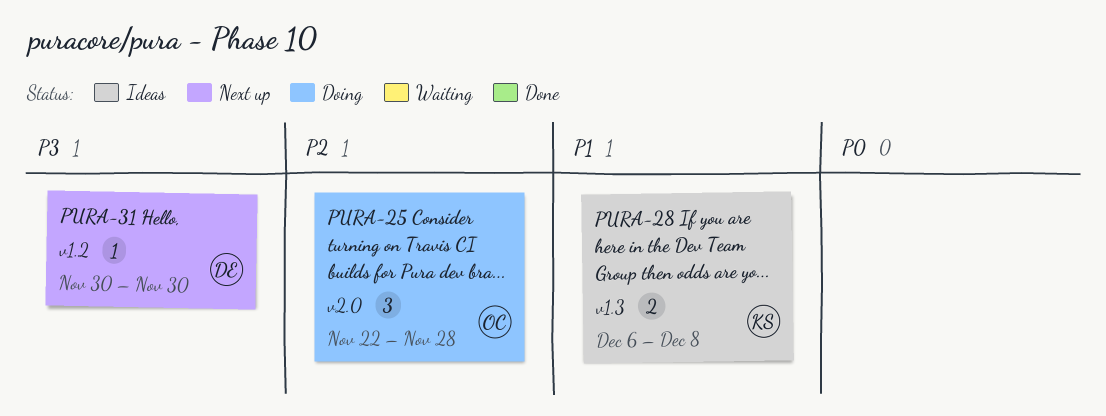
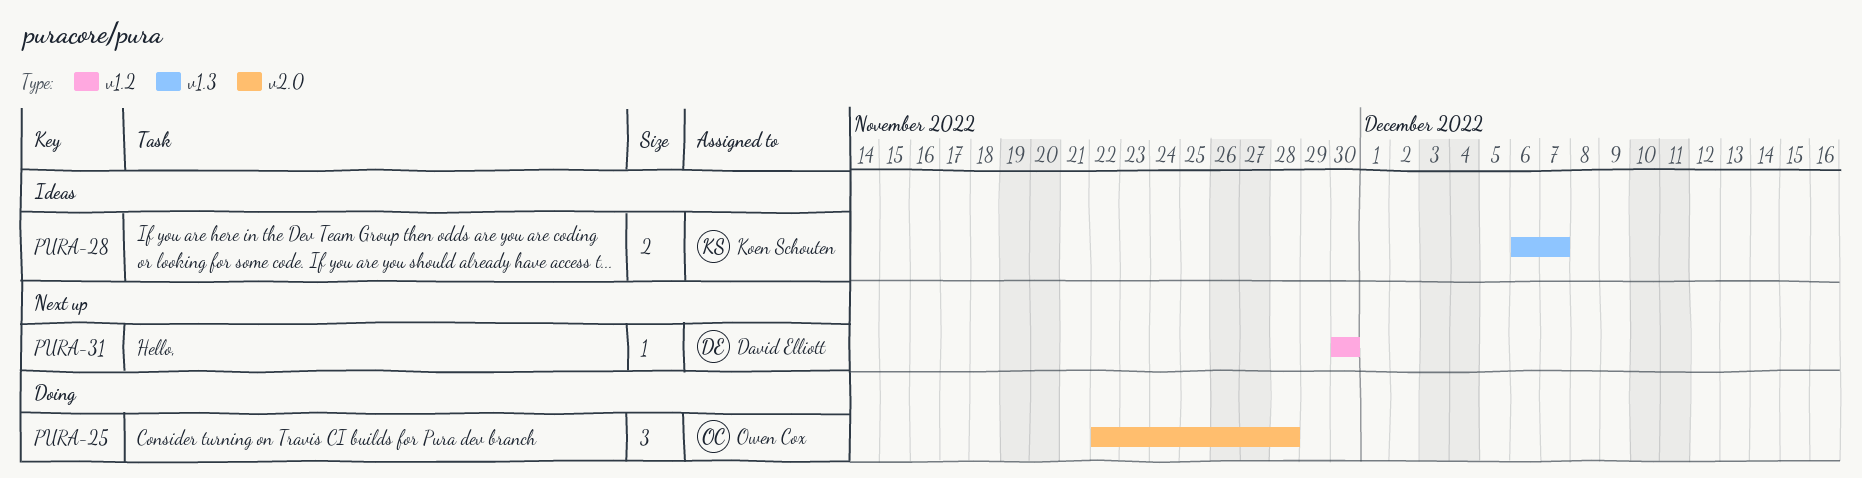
PURA-28, due: Dec 8 -> Dec 7

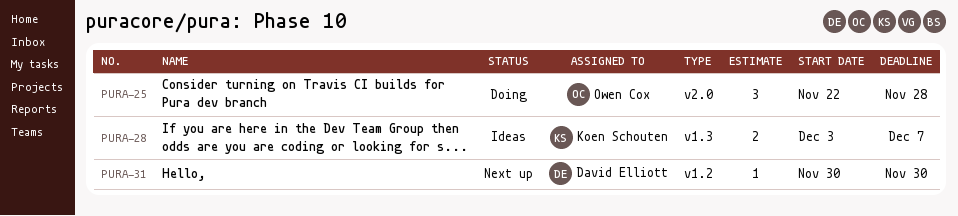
PURA-28, start: Dec 6 -> Dec 3

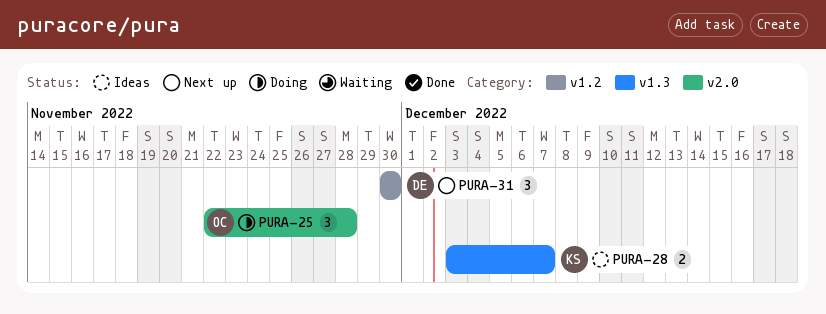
PURA-31, estimate: 1 -> 3

